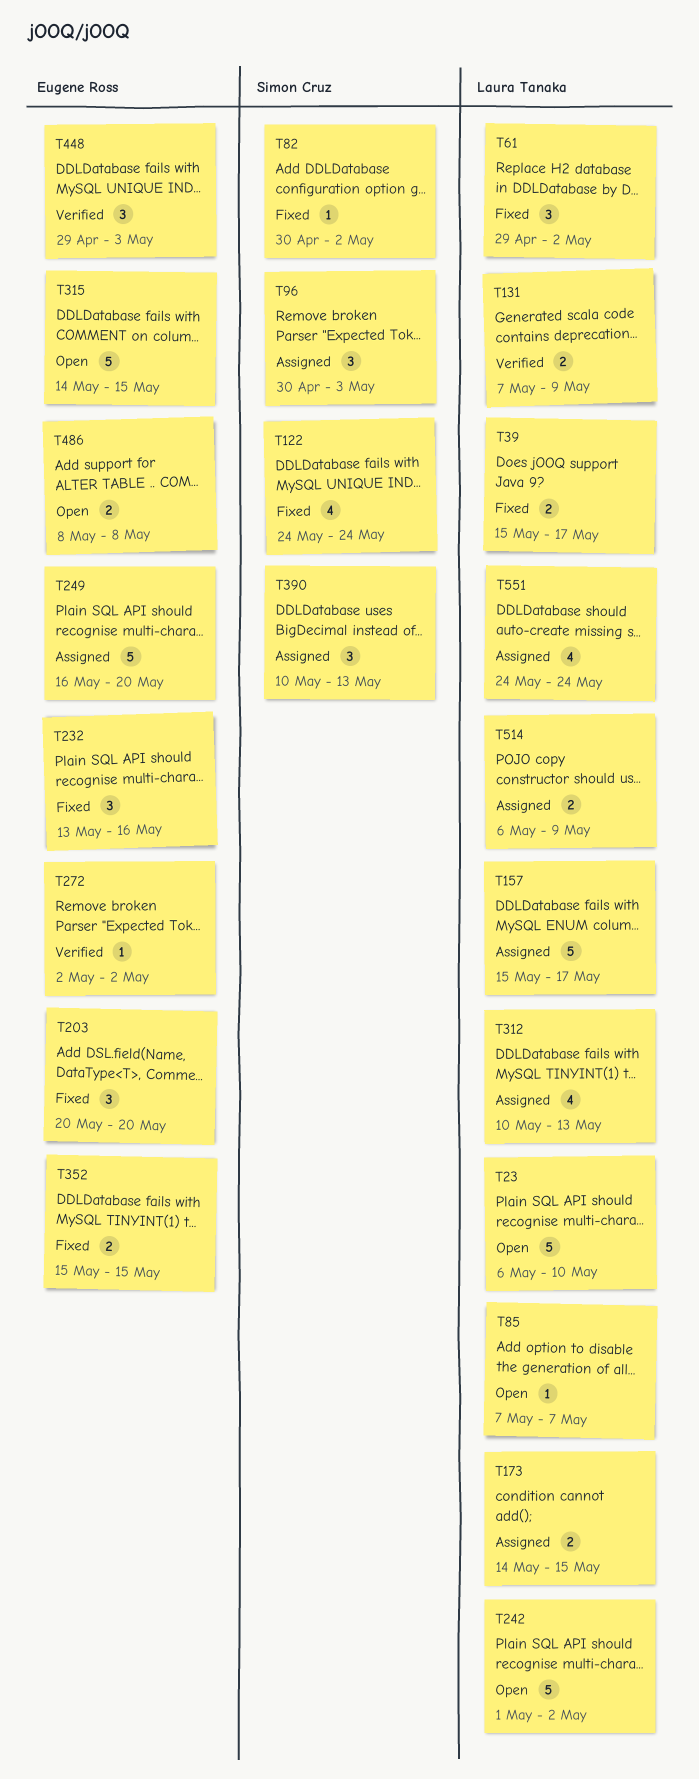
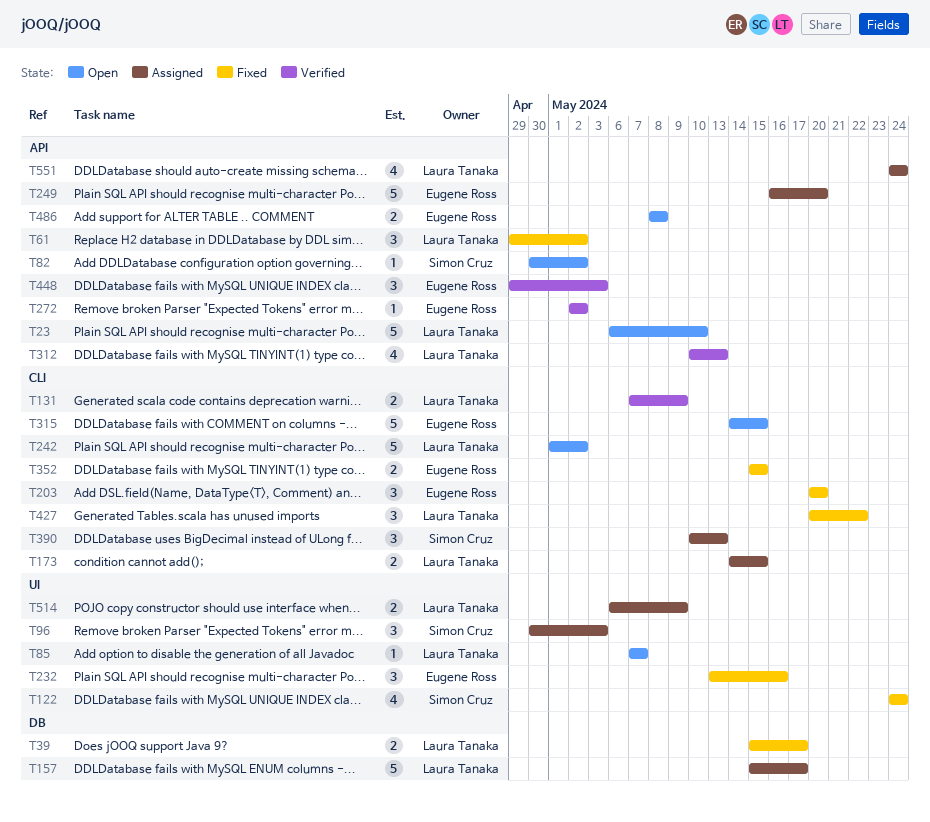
T82, status: Fixed -> Open
T312, status: Assigned -> Verified
T427: none -> present

